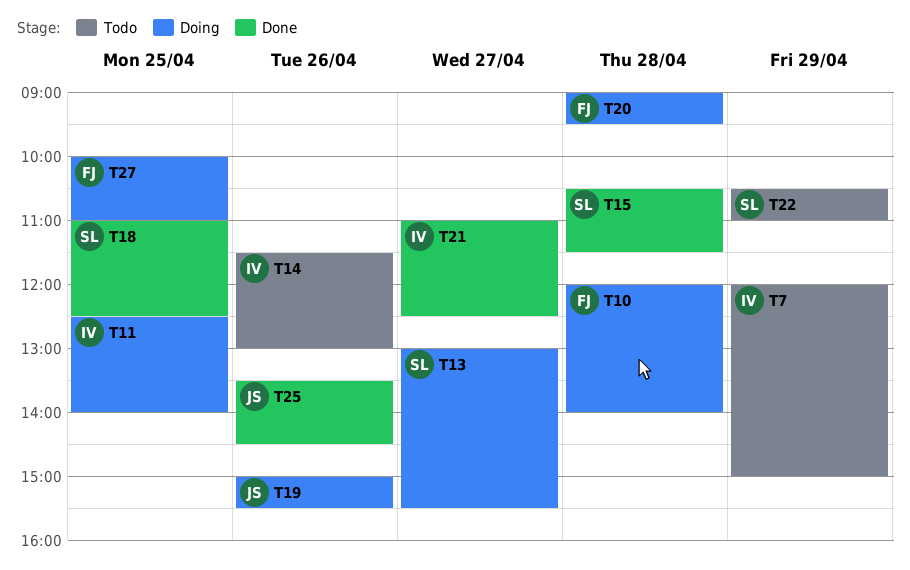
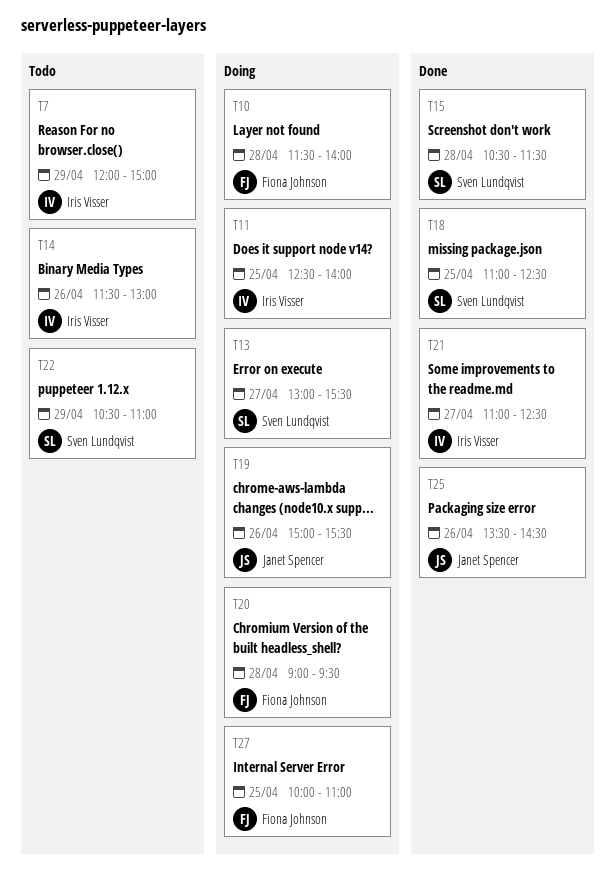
T10, begins: 12:00 -> 11:30

